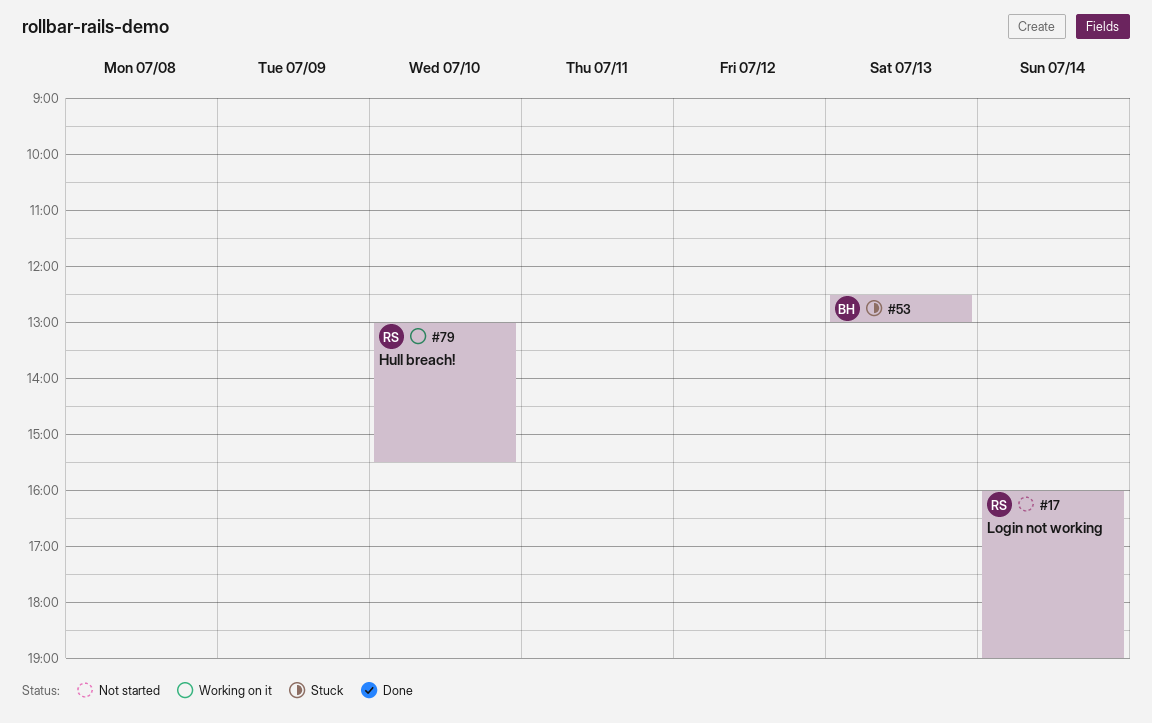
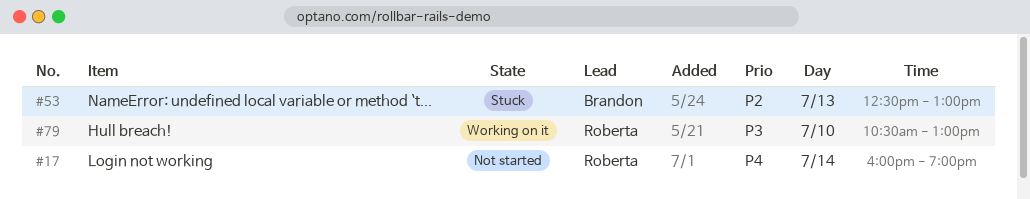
#79, begins: 13:00 -> 10:30
#79, ends: 15:30 -> 13:00

